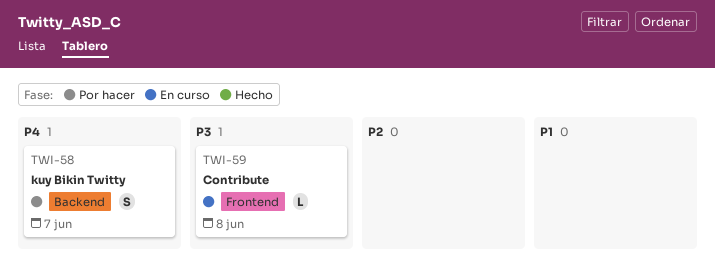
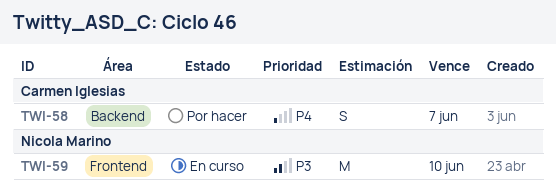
TWI-59, estimate: L -> M
TWI-59, due: Jun 8 -> Jun 10

